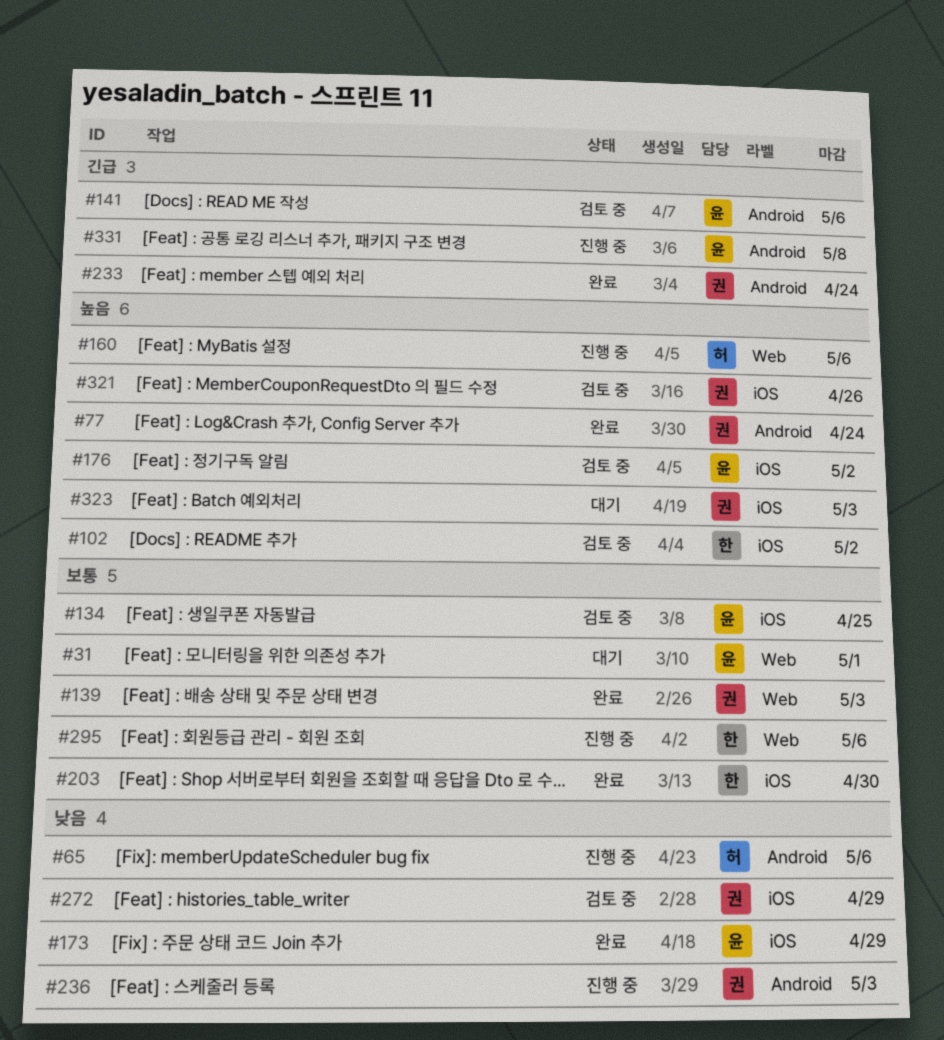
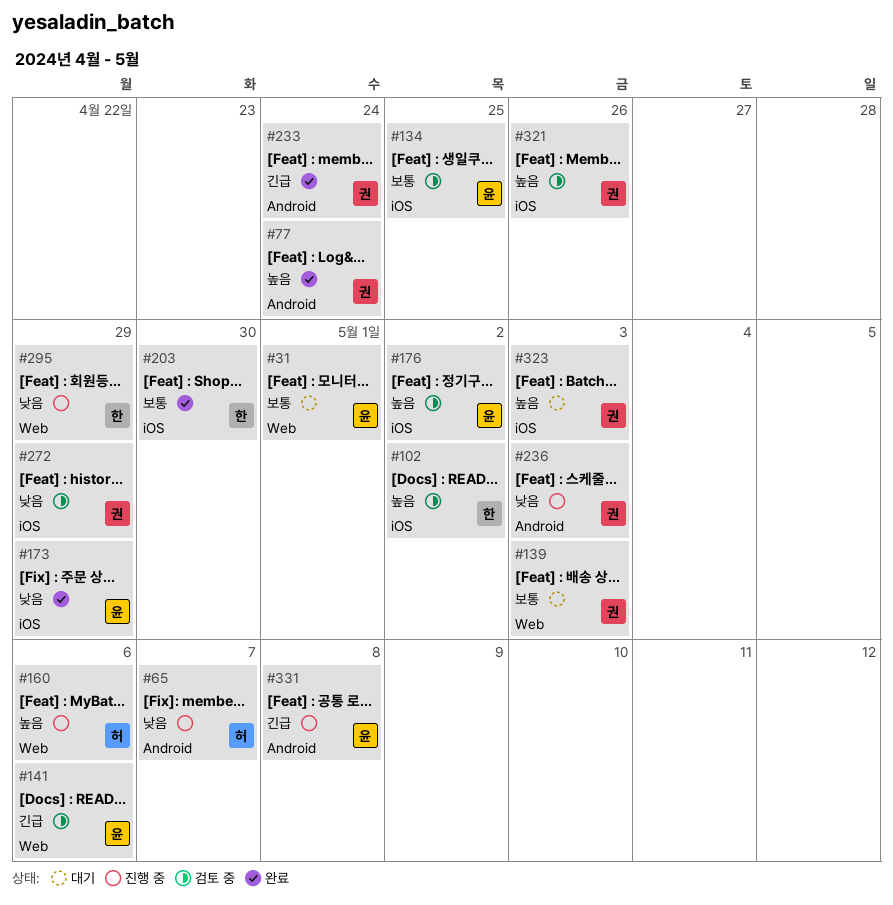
#65, due: May 6 -> May 7
#139, status: 완료 -> 대기
#141, label: Android -> Web
#295, priority: 보통 -> 낮음
#295, due: May 6 -> Apr 29

